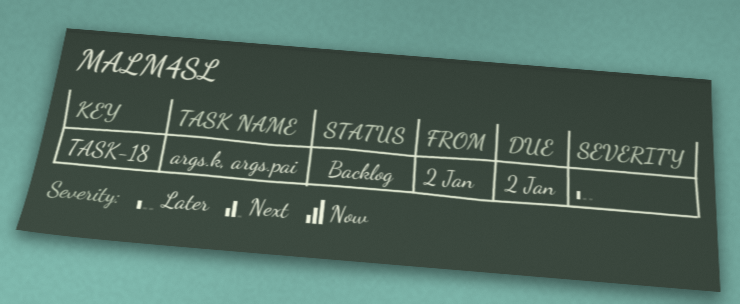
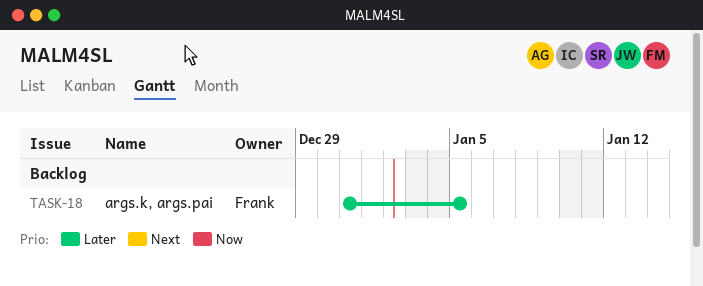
TASK-18, start: Jan 2 -> Dec 31
TASK-18, due: Jan 2 -> Jan 5

